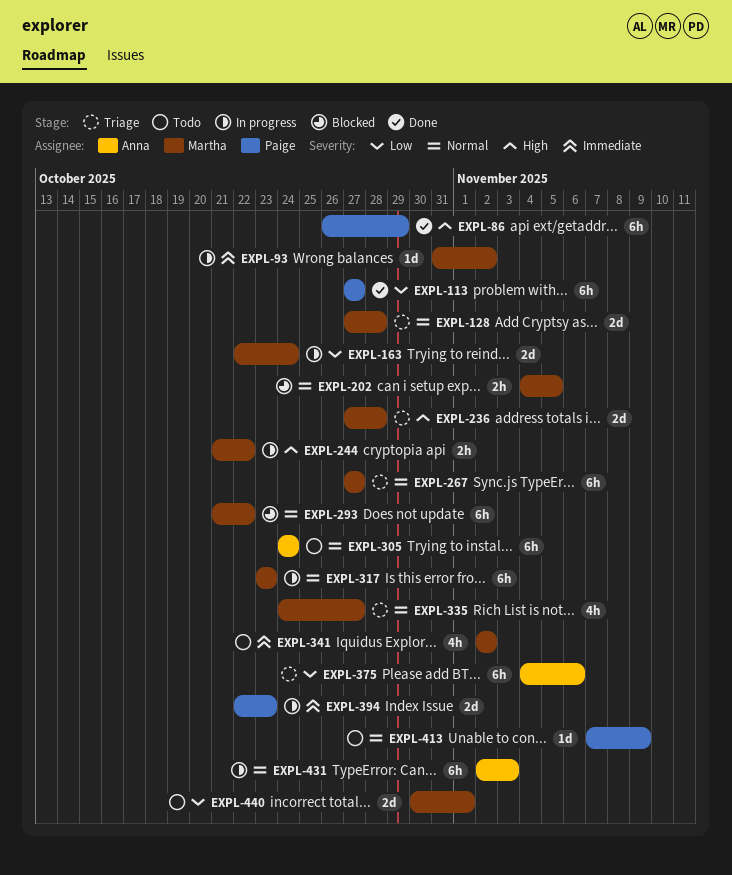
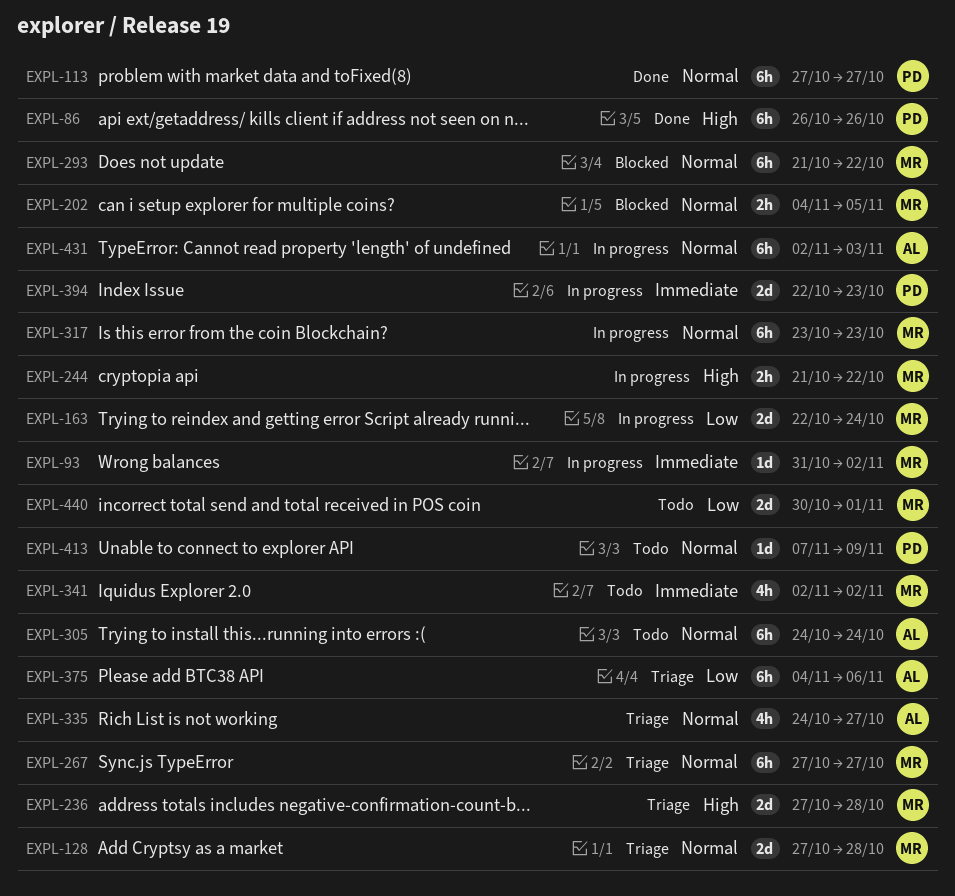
EXPL-86, due: Oct 29 -> Oct 26
EXPL-113, priority: Low -> Normal
EXPL-335, owner: Martha -> Anna

